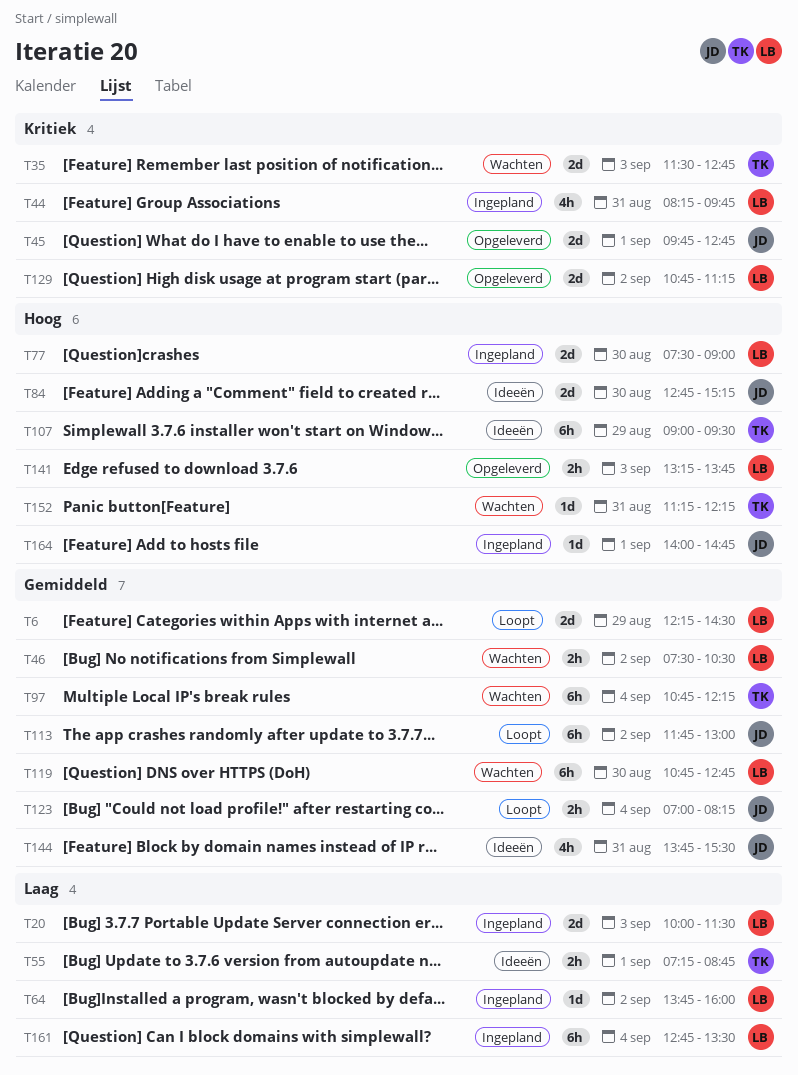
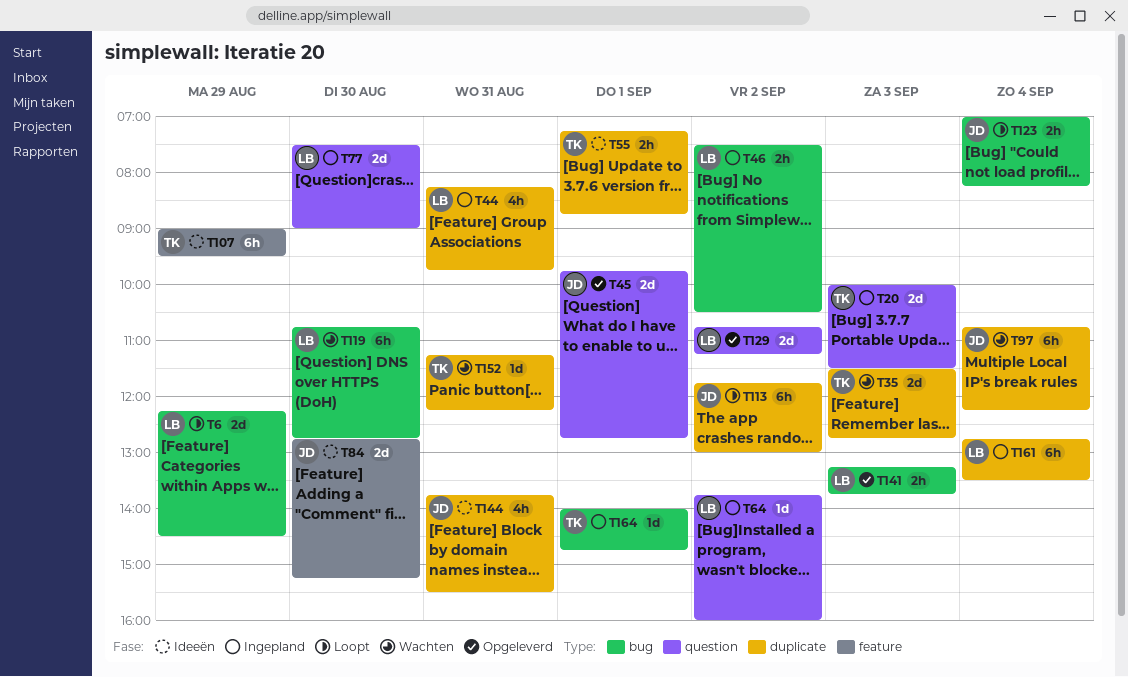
T20, owner: LB -> TK
T46, status: Wachten -> Ingepland
T97, owner: TK -> JD
T164, owner: JD -> TK

